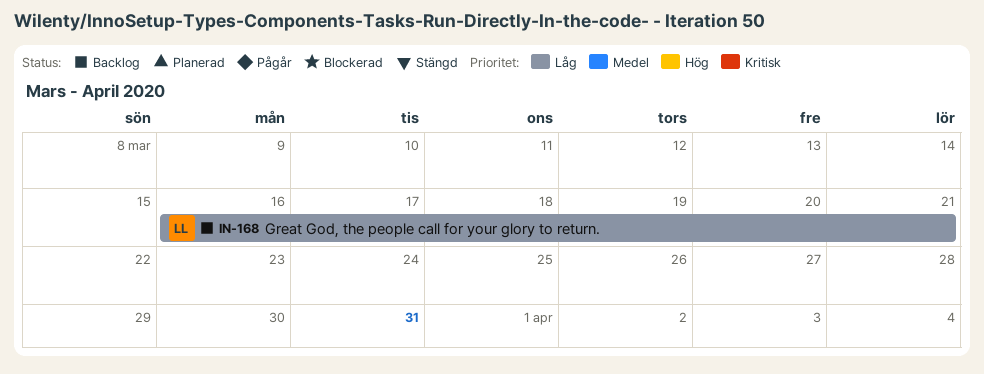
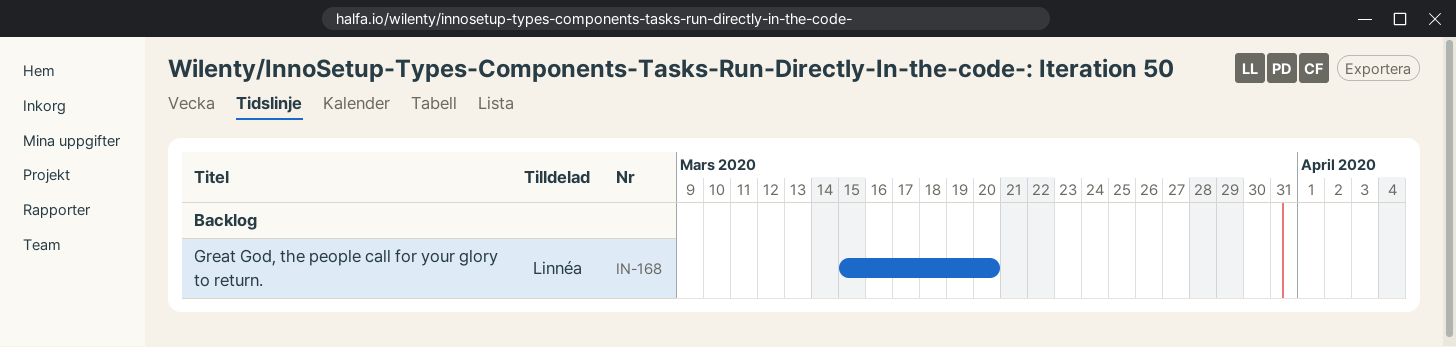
IN-168, start: Mar 16 -> Mar 15
IN-168, due: Mar 21 -> Mar 20

